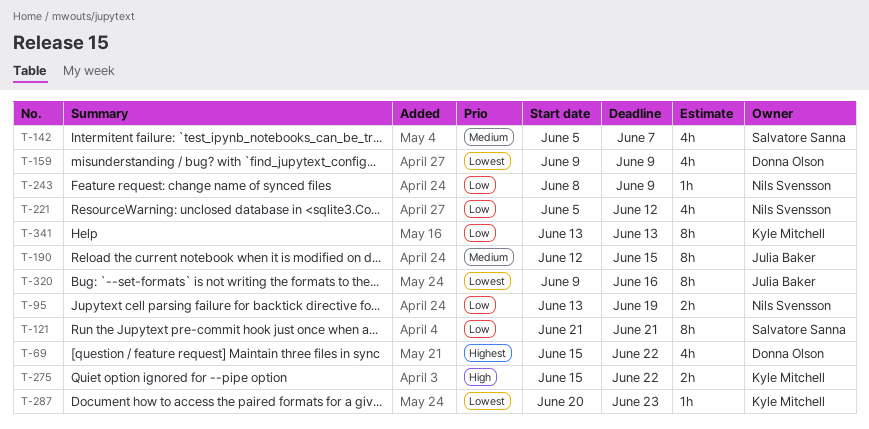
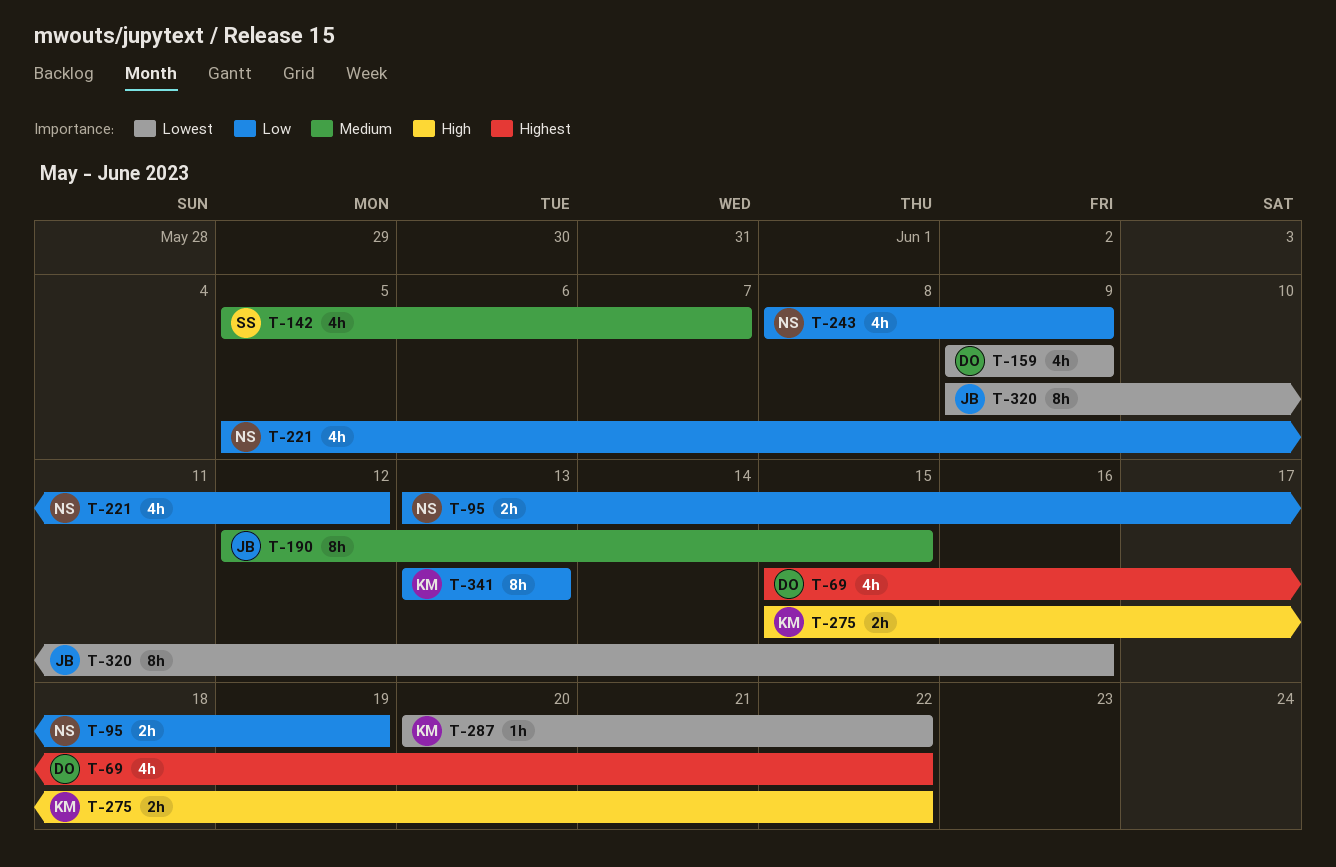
T-121: present -> none
T-243, estimate: 1h -> 4h
T-287, due: Jun 23 -> Jun 22

